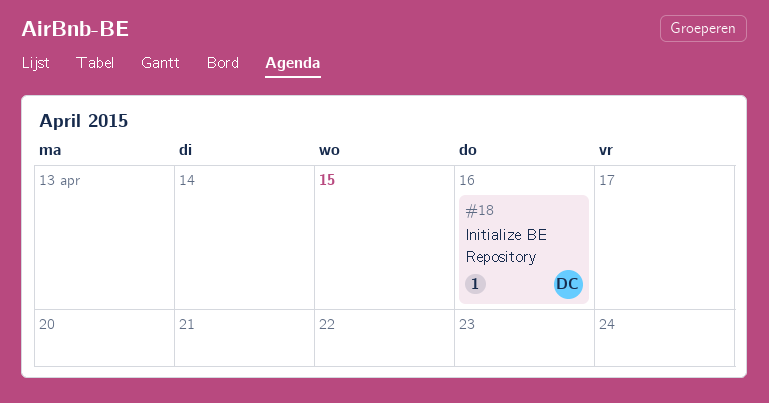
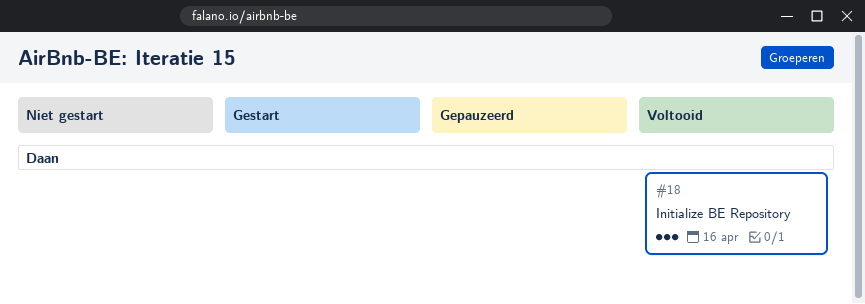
#18, estimate: 1 -> 3

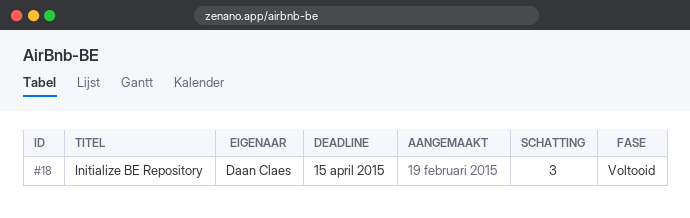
#18, due: Apr 16 -> Apr 15

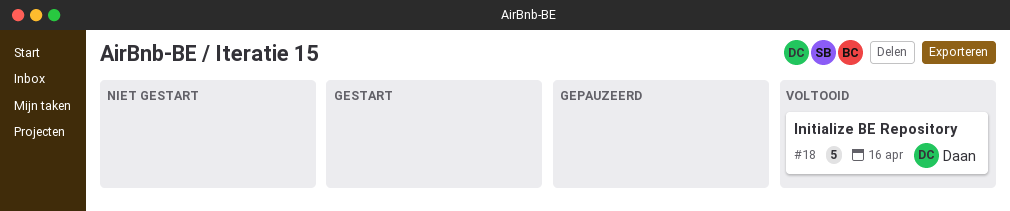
#18, estimate: 3 -> 5
#18, due: Apr 15 -> Apr 16

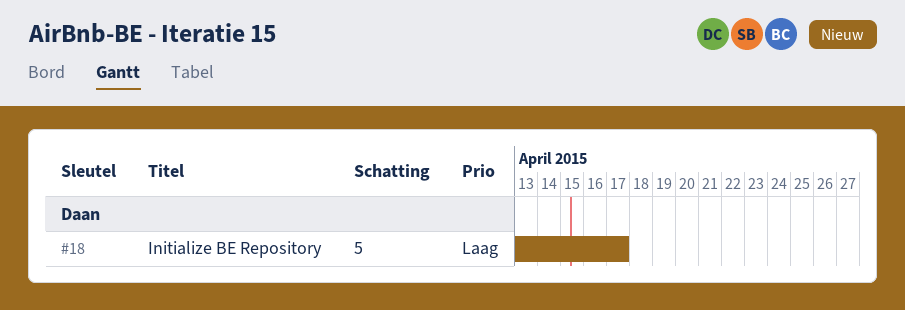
#18, due: Apr 16 -> Apr 17

